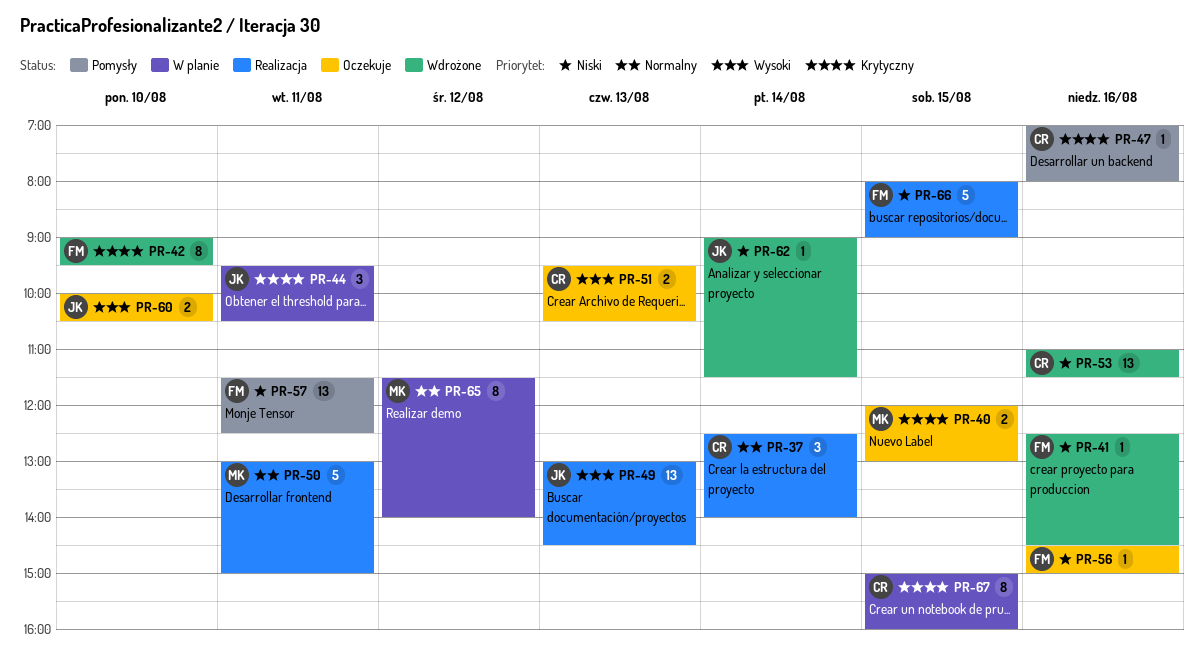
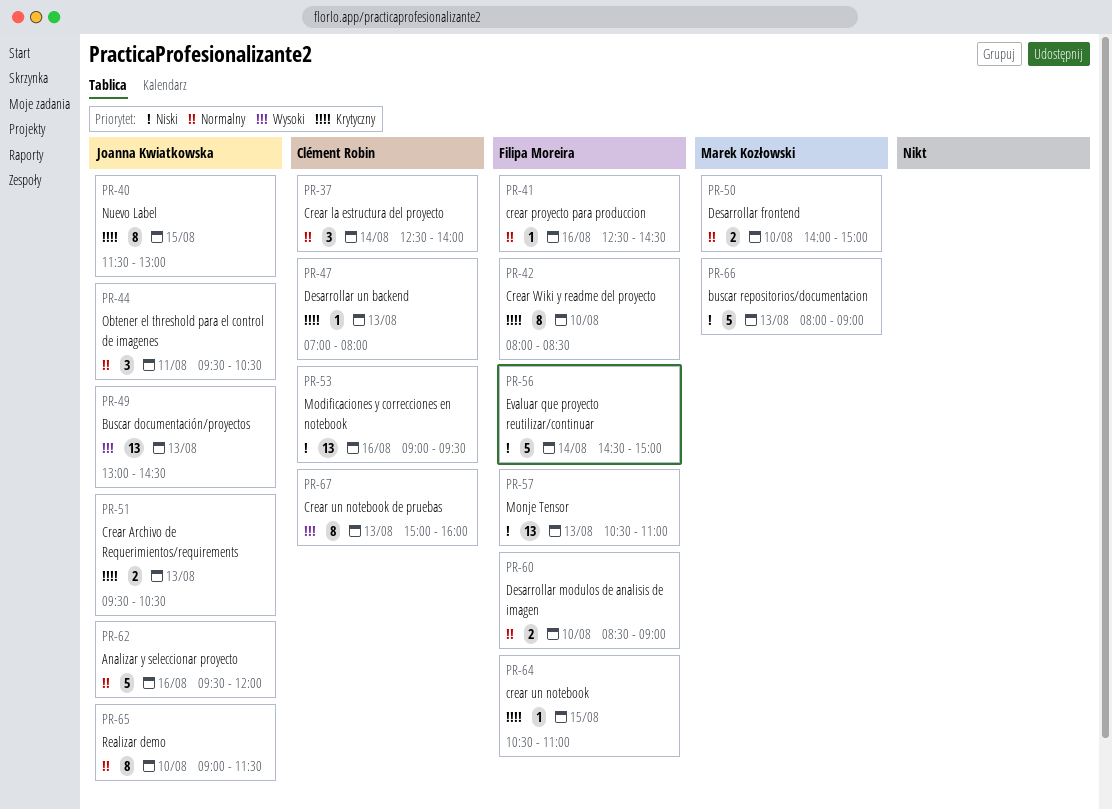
PR-40, owner: Marek Kozłowski -> Joanna Kwiatkowska
PR-40, estimate: 2 -> 8
PR-40, begins: 12:00 -> 11:30
PR-41, priority: Niski -> Normalny
PR-42, begins: 09:00 -> 08:00
PR-42, ends: 09:30 -> 08:30
PR-44, priority: Krytyczny -> Normalny
PR-47, day: Aug 16 -> Aug 13
PR-50, estimate: 5 -> 2
PR-50, day: Aug 11 -> Aug 10
PR-50, begins: 13:00 -> 14:00
PR-51, owner: Clément Robin -> Joanna Kwiatkowska
PR-51, priority: Wysoki -> Krytyczny
PR-53, begins: 11:00 -> 09:00
PR-53, ends: 11:30 -> 09:30
PR-56, estimate: 1 -> 5
PR-56, day: Aug 16 -> Aug 14
PR-57, day: Aug 11 -> Aug 13
PR-57, begins: 11:30 -> 10:30
PR-57, ends: 12:30 -> 11:00
PR-60, owner: Joanna Kwiatkowska -> Filipa Moreira
PR-60, priority: Wysoki -> Normalny
PR-60, begins: 10:00 -> 08:30
PR-60, ends: 10:30 -> 09:00
PR-62, priority: Niski -> Normalny
PR-62, estimate: 1 -> 5
PR-62, day: Aug 14 -> Aug 16
PR-62, begins: 09:00 -> 09:30
PR-62, ends: 11:30 -> 12:00
PR-64: none -> present
PR-65, owner: Marek Kozłowski -> Joanna Kwiatkowska
PR-65, day: Aug 12 -> Aug 10
PR-65, begins: 11:30 -> 09:00
PR-65, ends: 14:00 -> 11:30
PR-66, owner: Filipa Moreira -> Marek Kozłowski
PR-66, day: Aug 15 -> Aug 13
PR-67, priority: Krytyczny -> Wysoki
PR-67, day: Aug 15 -> Aug 13

